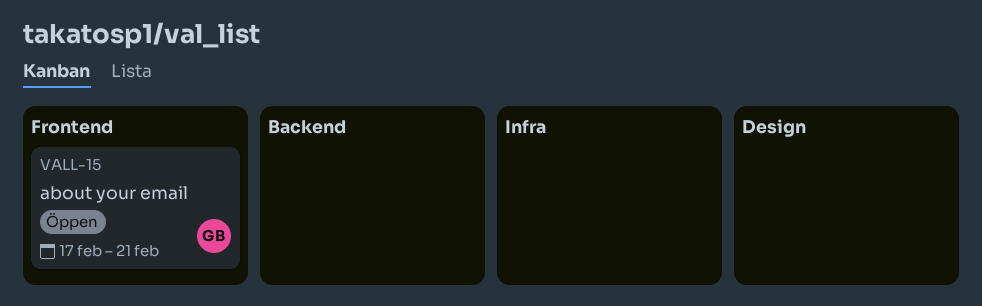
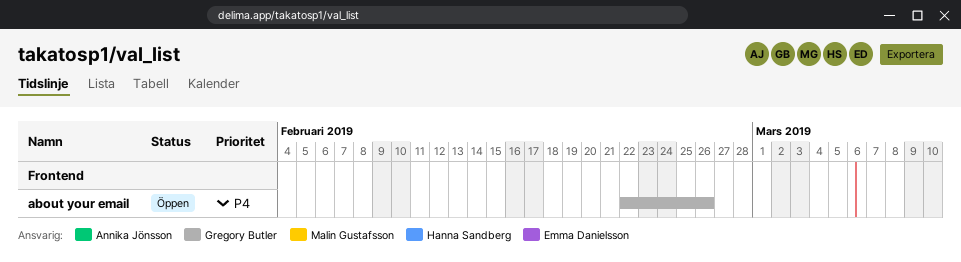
about your email, start: Feb 17 -> Feb 22
about your email, due: Feb 21 -> Feb 26

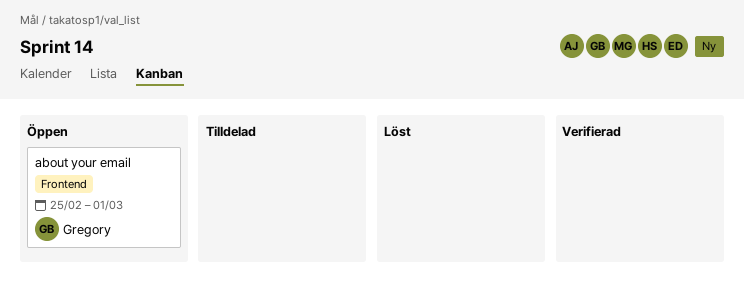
about your email, start: Feb 22 -> Feb 25
about your email, due: Feb 26 -> Mar 1

